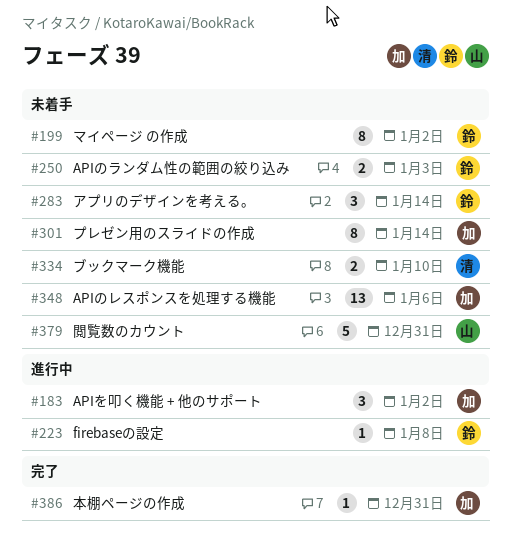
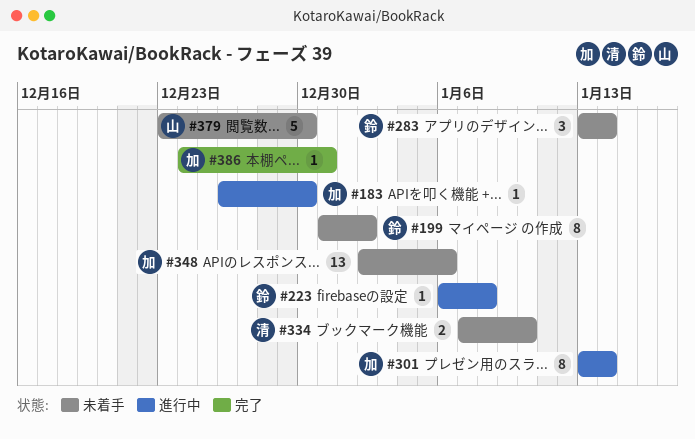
#183, estimate: 3 -> 1
#183, due: Jan 2 -> Dec 30
#250: present -> none
#301, status: 未着手 -> 進行中
#379, due: Dec 31 -> Dec 30

